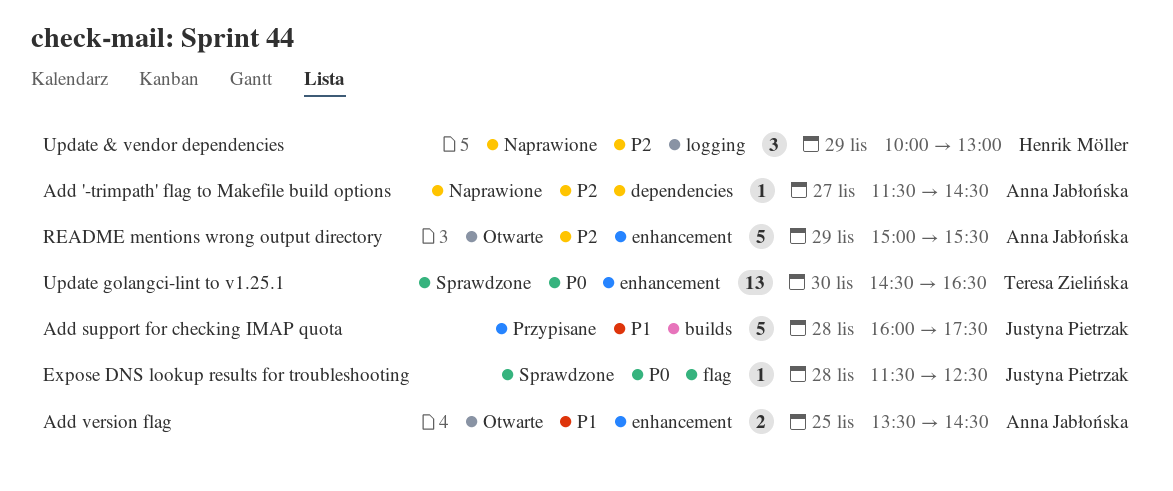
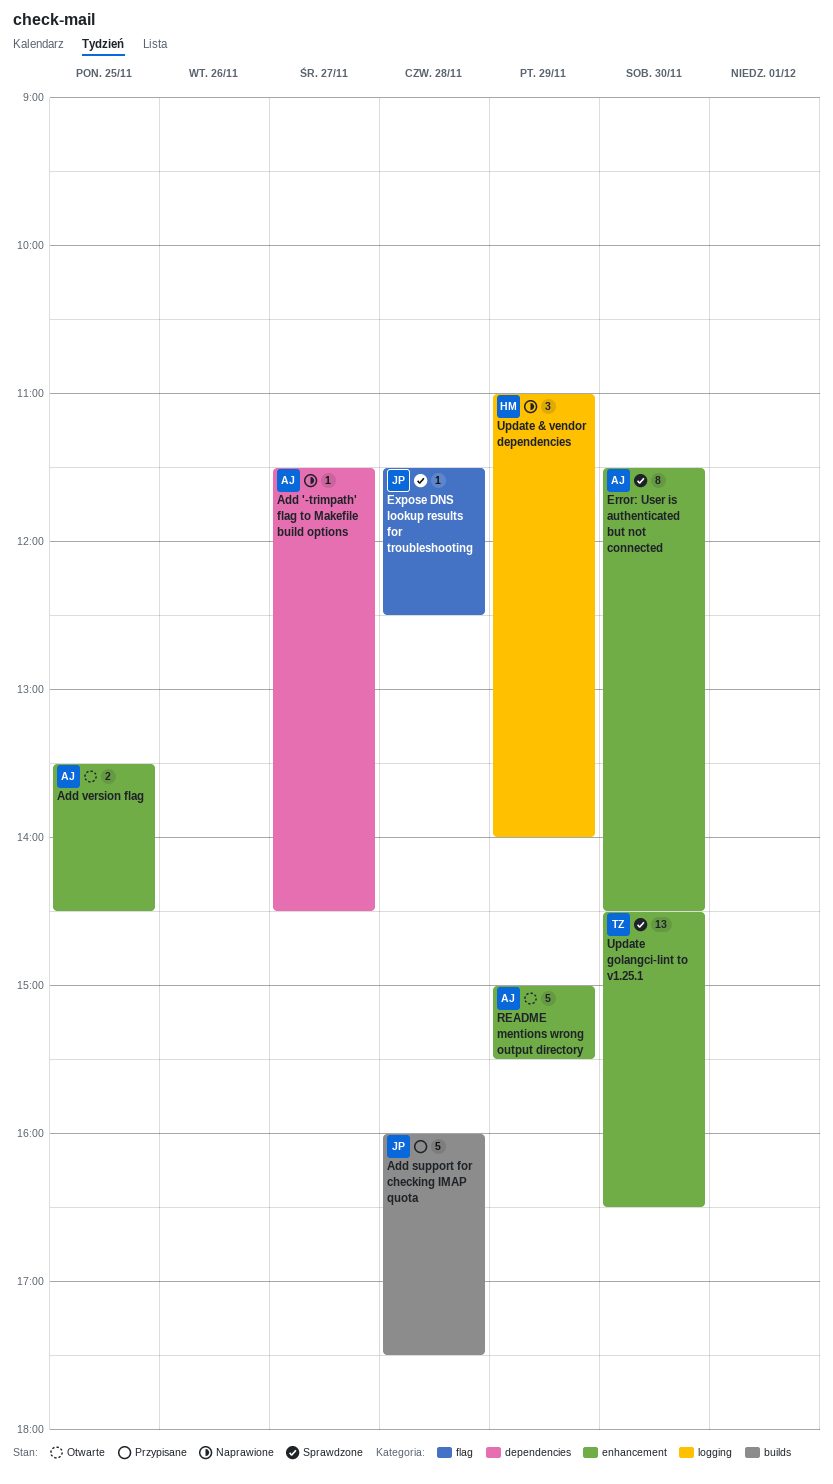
Error: User is authenticated but not connected: none -> present
Update & vendor dependencies, begins: 10:00 -> 11:00
Update & vendor dependencies, ends: 13:00 -> 14:00

